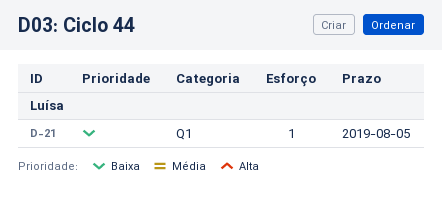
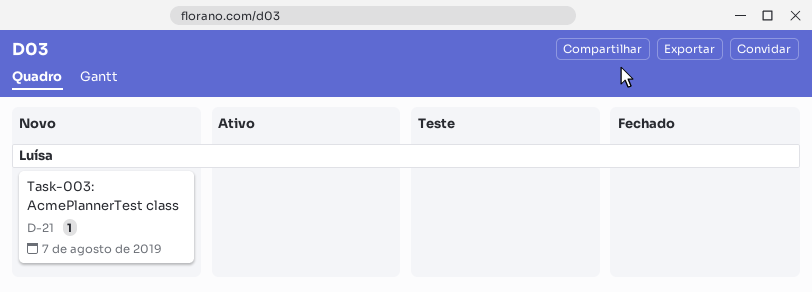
D-21, due: Aug 5 -> Aug 7

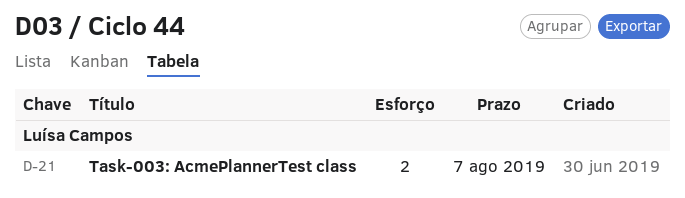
D-21, estimate: 1 -> 2

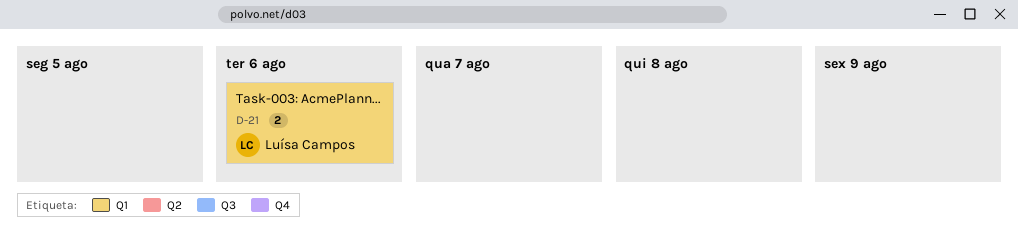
D-21, due: Aug 7 -> Aug 6

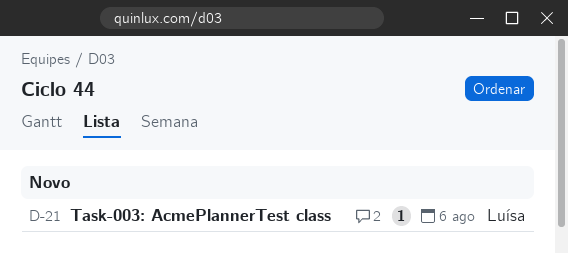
D-21, estimate: 2 -> 1

